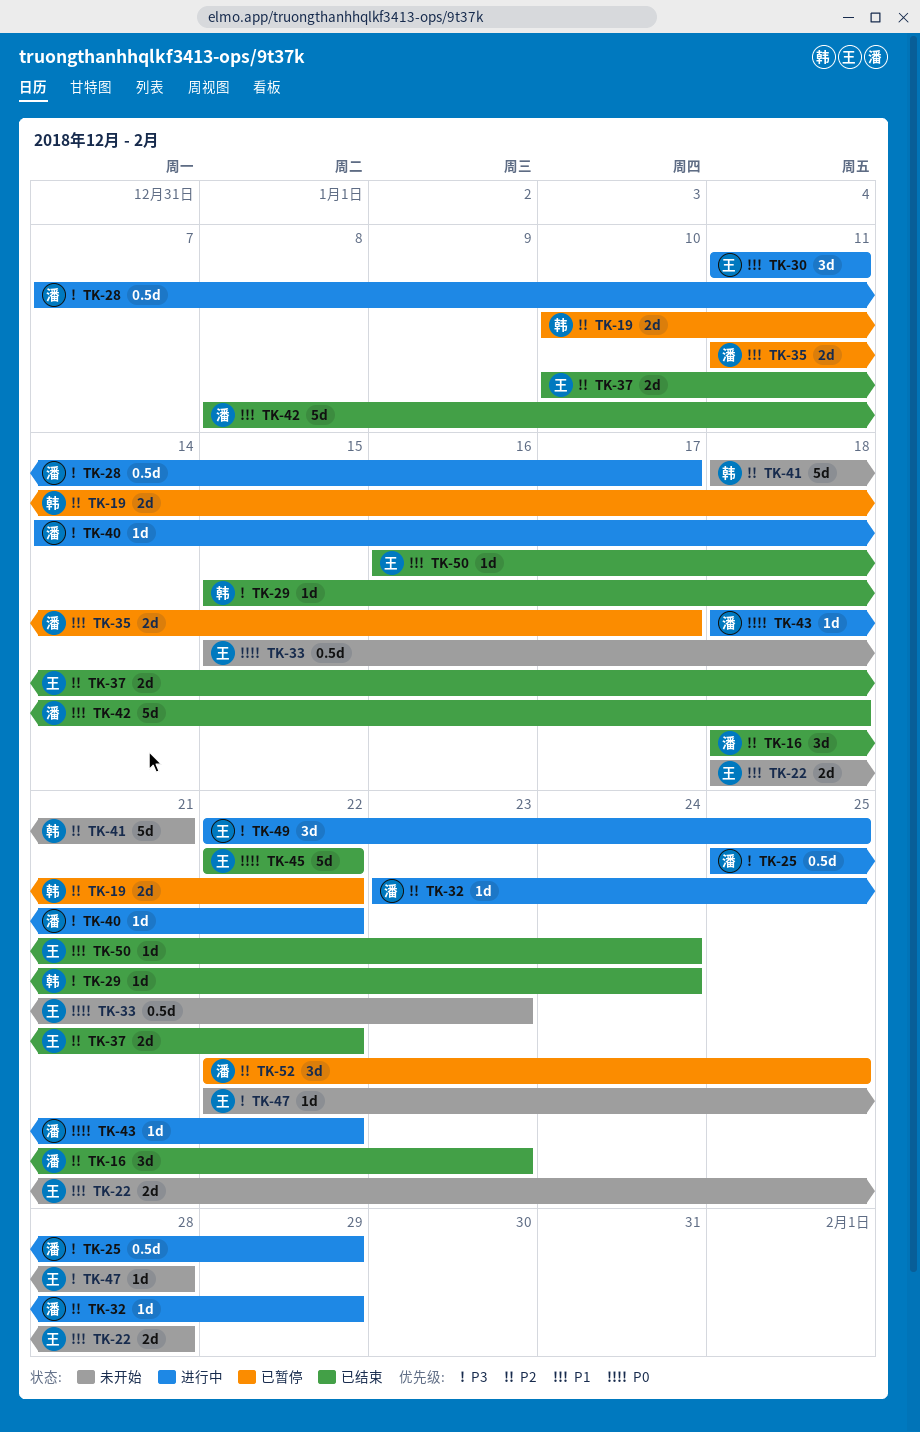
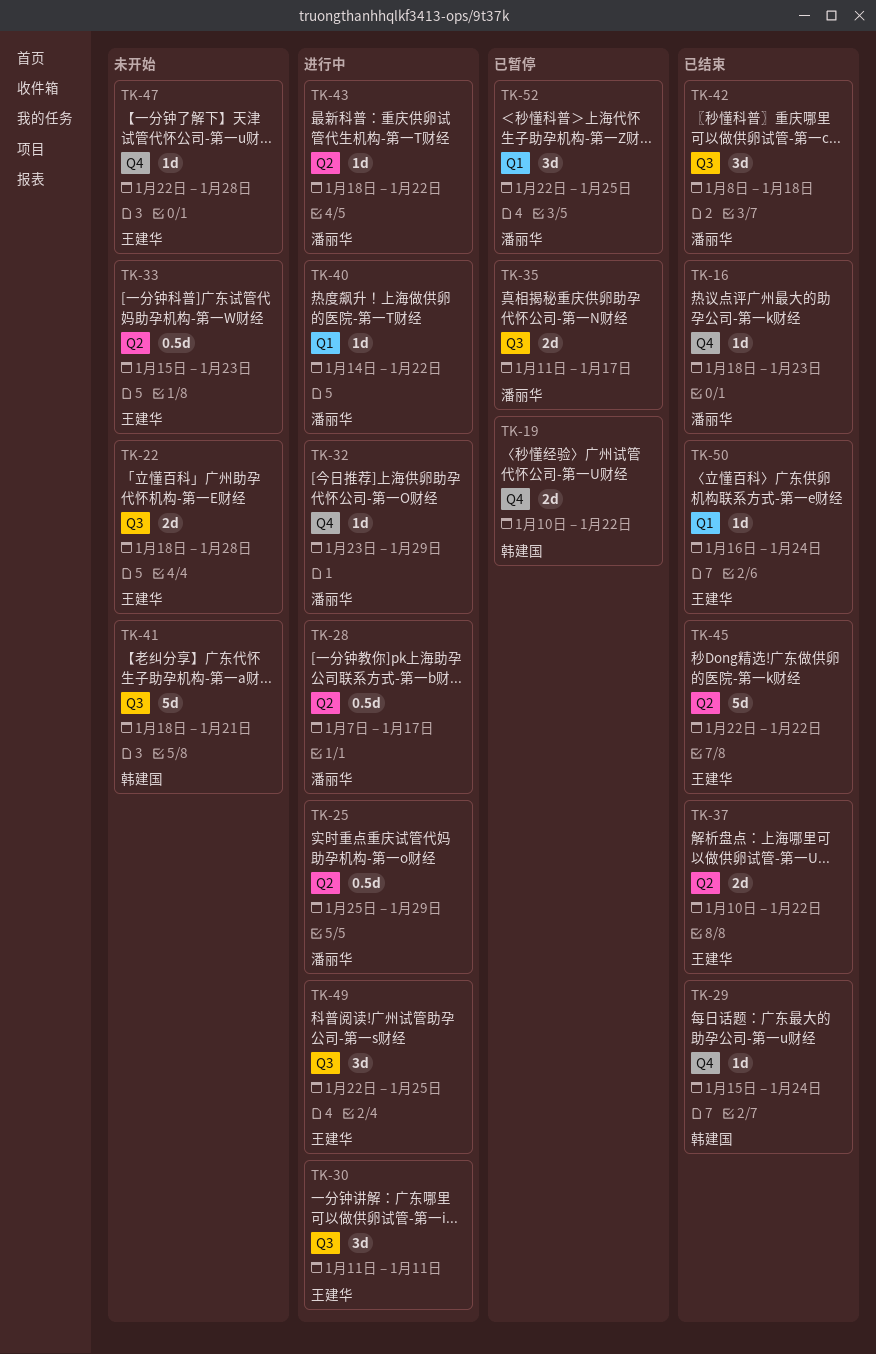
TK-16, estimate: 3d -> 1d
TK-42, estimate: 5d -> 3d

